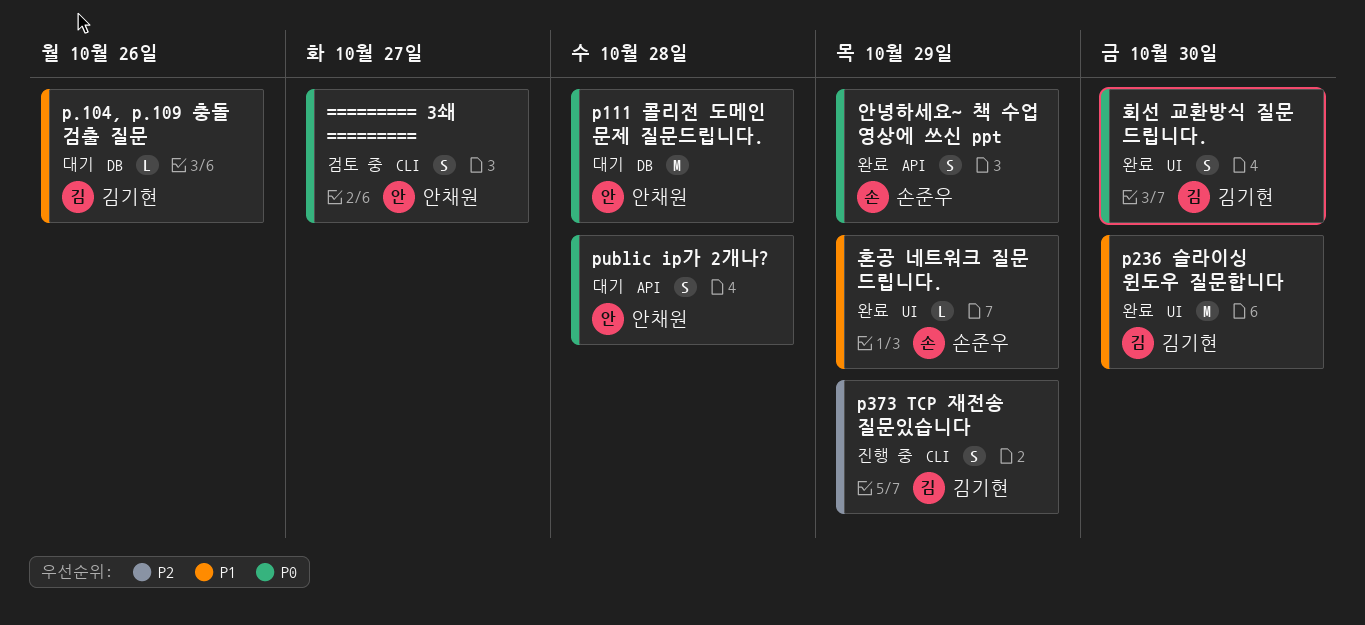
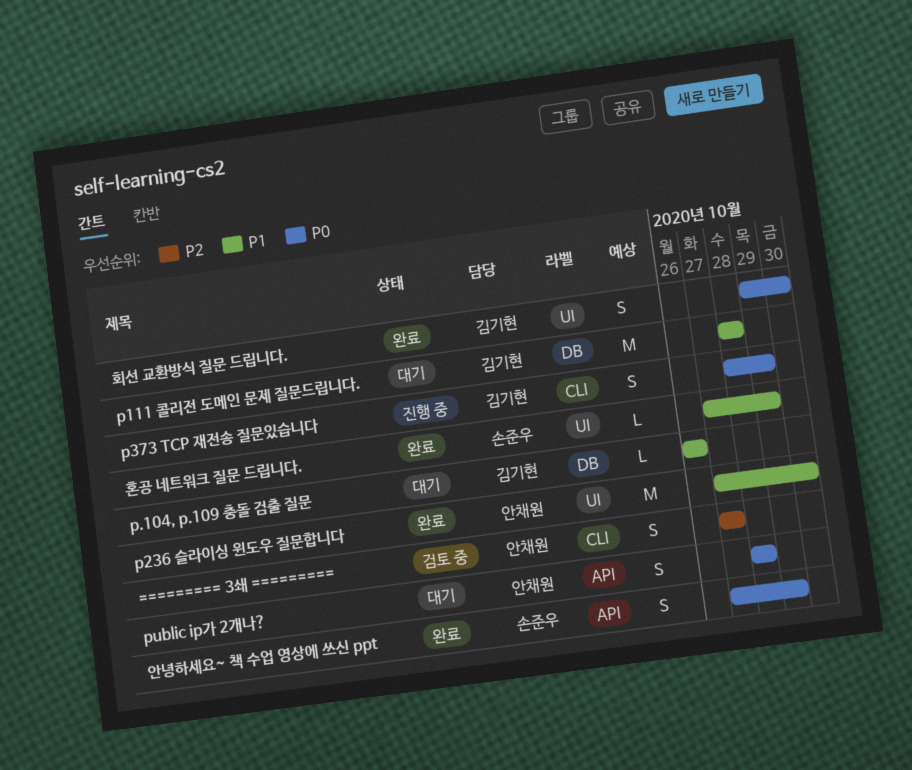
========= 3쇄 =========, priority: P0 -> P2
p111 콜리전 도메인 문제 질문드립니다., owner: 안채원 -> 김기현
p111 콜리전 도메인 문제 질문드립니다., priority: P0 -> P1
p236 슬라이싱 윈도우 질문합니다, owner: 김기현 -> 안채원
p373 TCP 재전송 질문있습니다, priority: P2 -> P0

